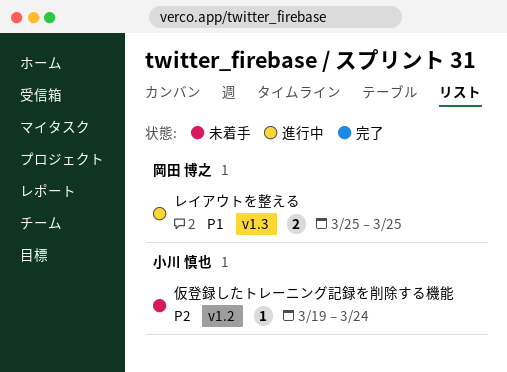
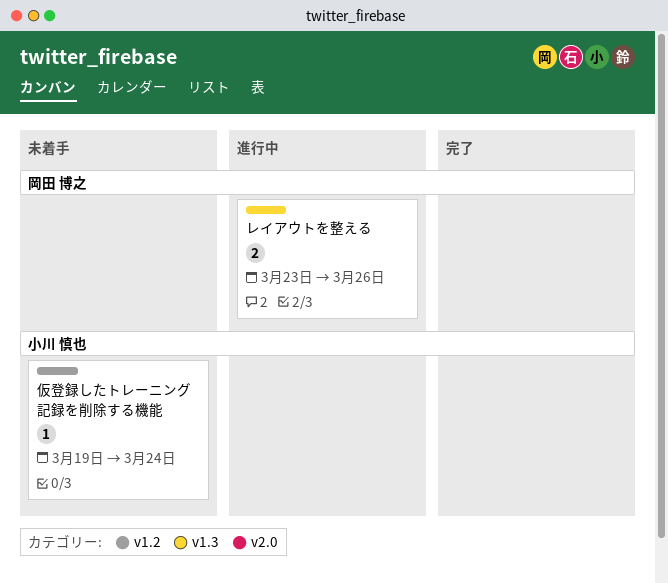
レイアウトを整える, start: Mar 25 -> Mar 23
レイアウトを整える, due: Mar 25 -> Mar 26

